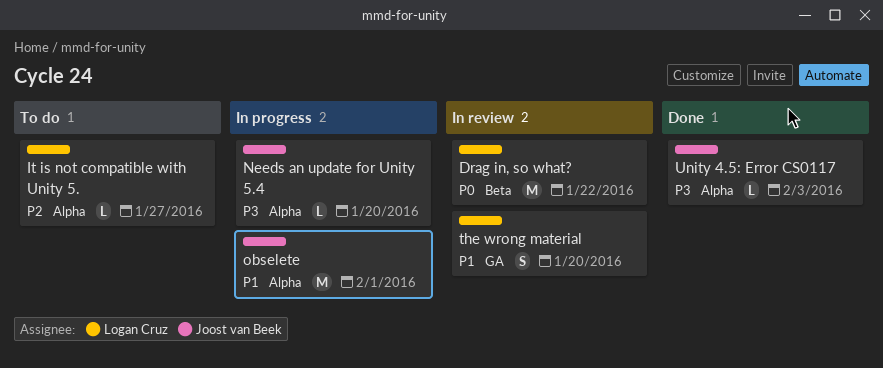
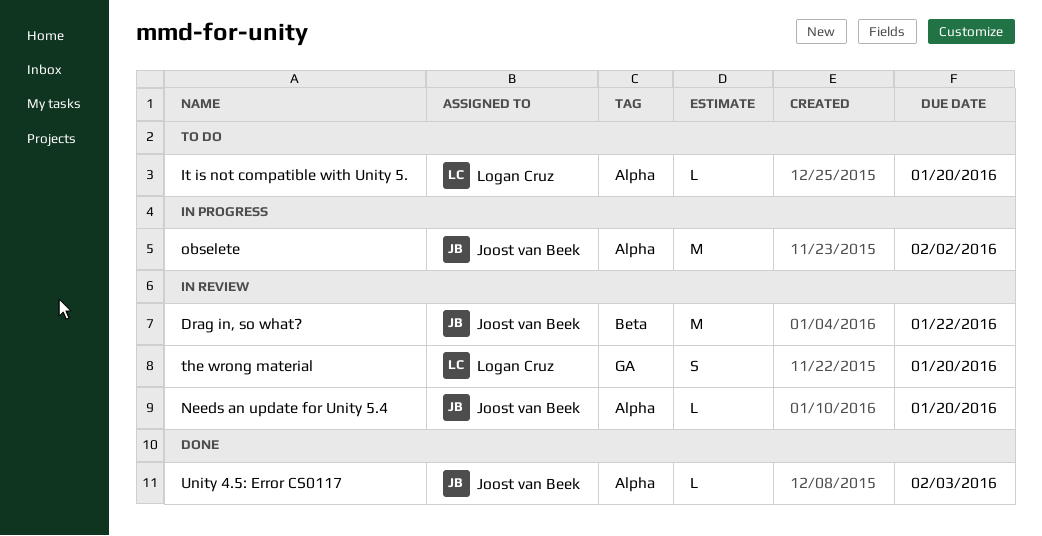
Drag in, so what?, owner: Logan Cruz -> Joost van Beek
It is not compatible with Unity 5., due: Jan 27 -> Jan 20
Needs an update for Unity 5.4, status: In progress -> In review
obselete, due: Feb 1 -> Feb 2

